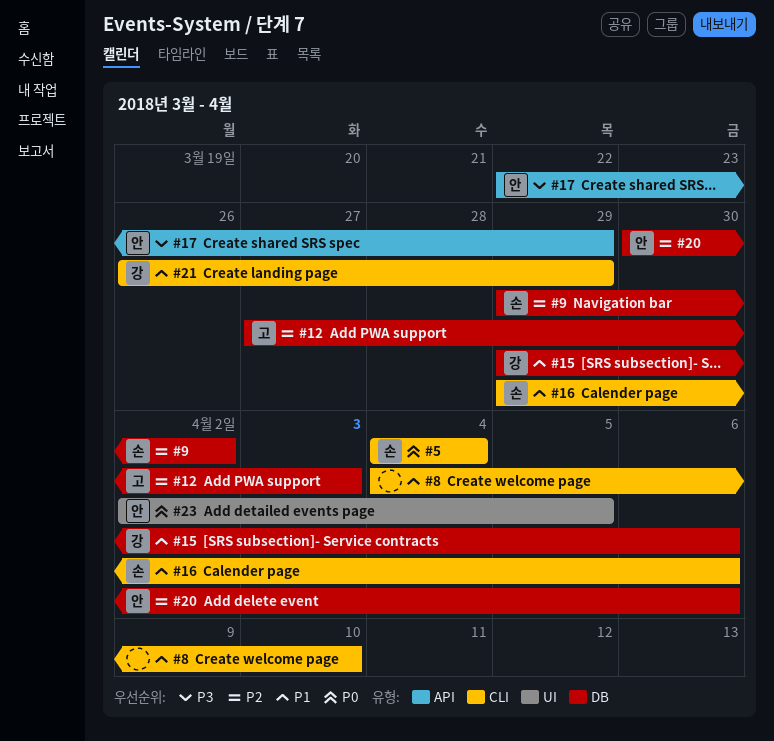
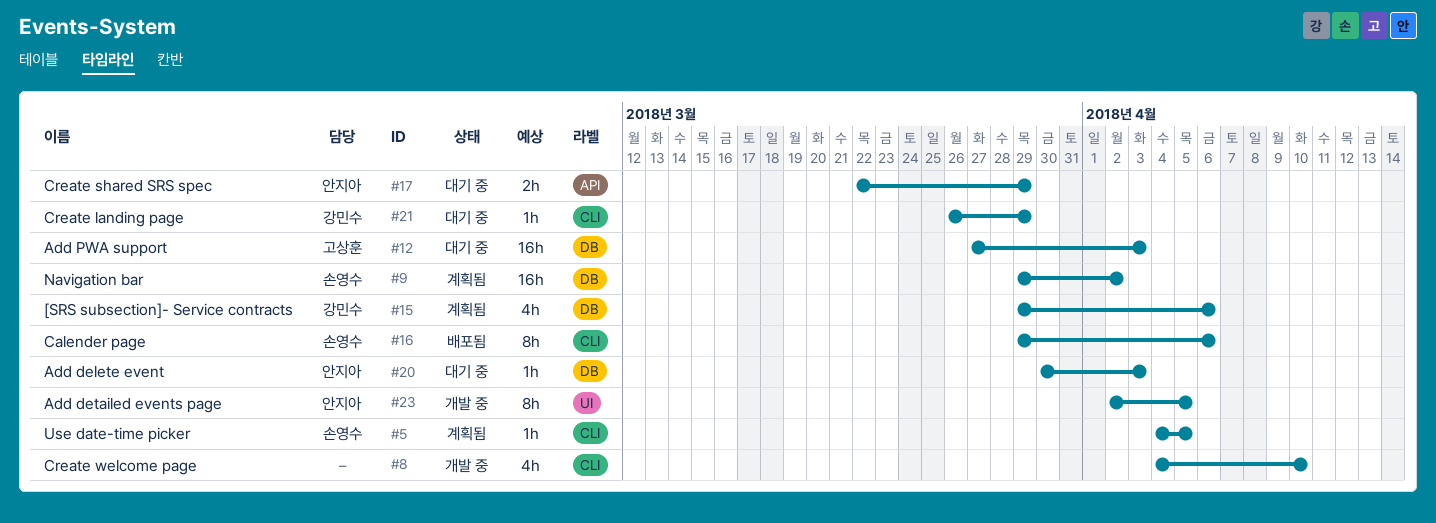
#5, due: Apr 4 -> Apr 5
#20, due: Apr 6 -> Apr 3

